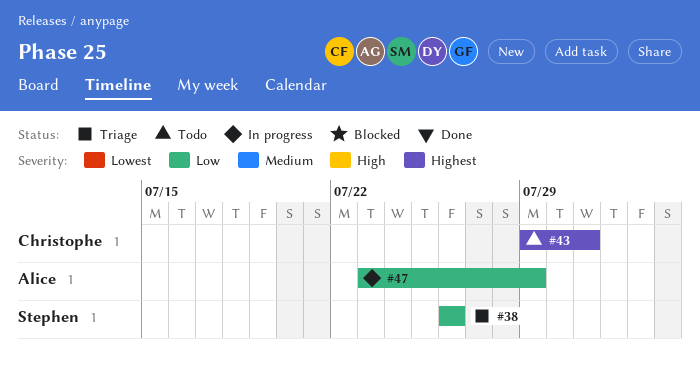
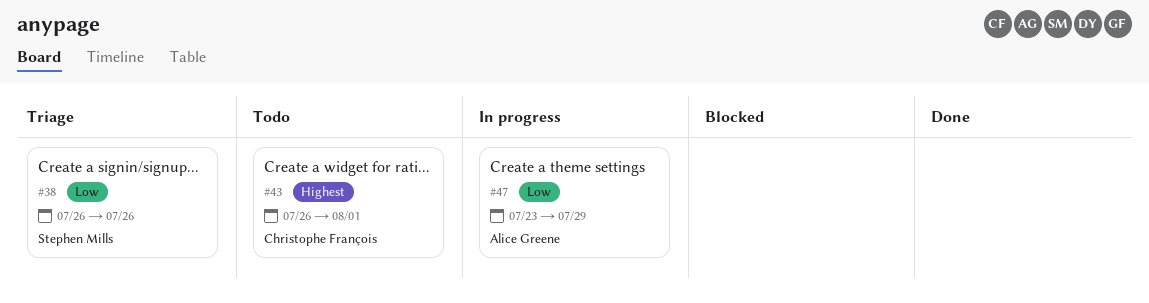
#43, start: Jul 29 -> Jul 26
#43, due: Jul 31 -> Aug 1

